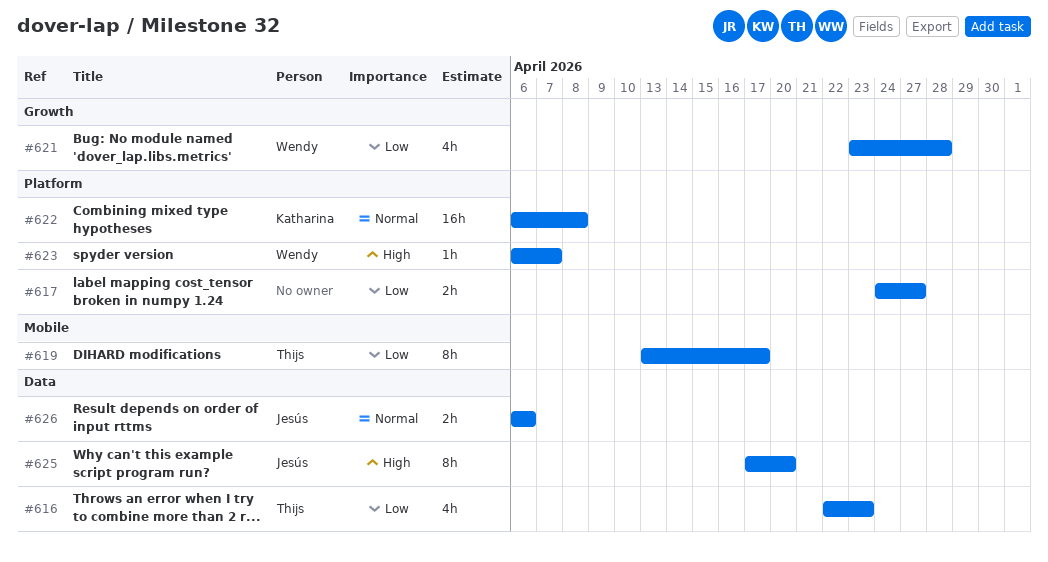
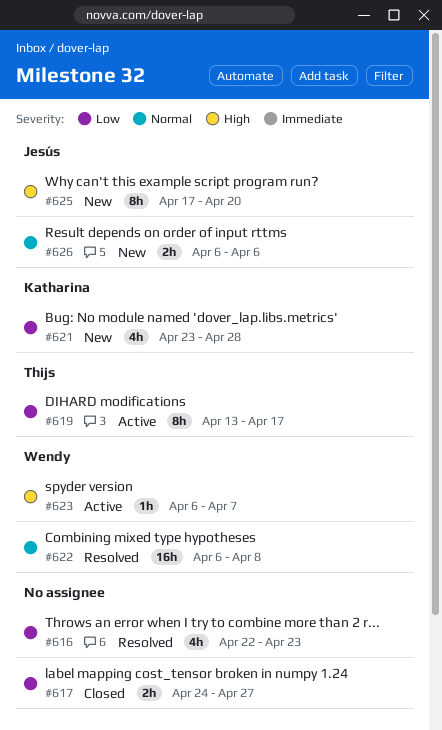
#616, owner: Thijs -> none
#621, owner: Wendy -> Katharina
#622, owner: Katharina -> Wendy

